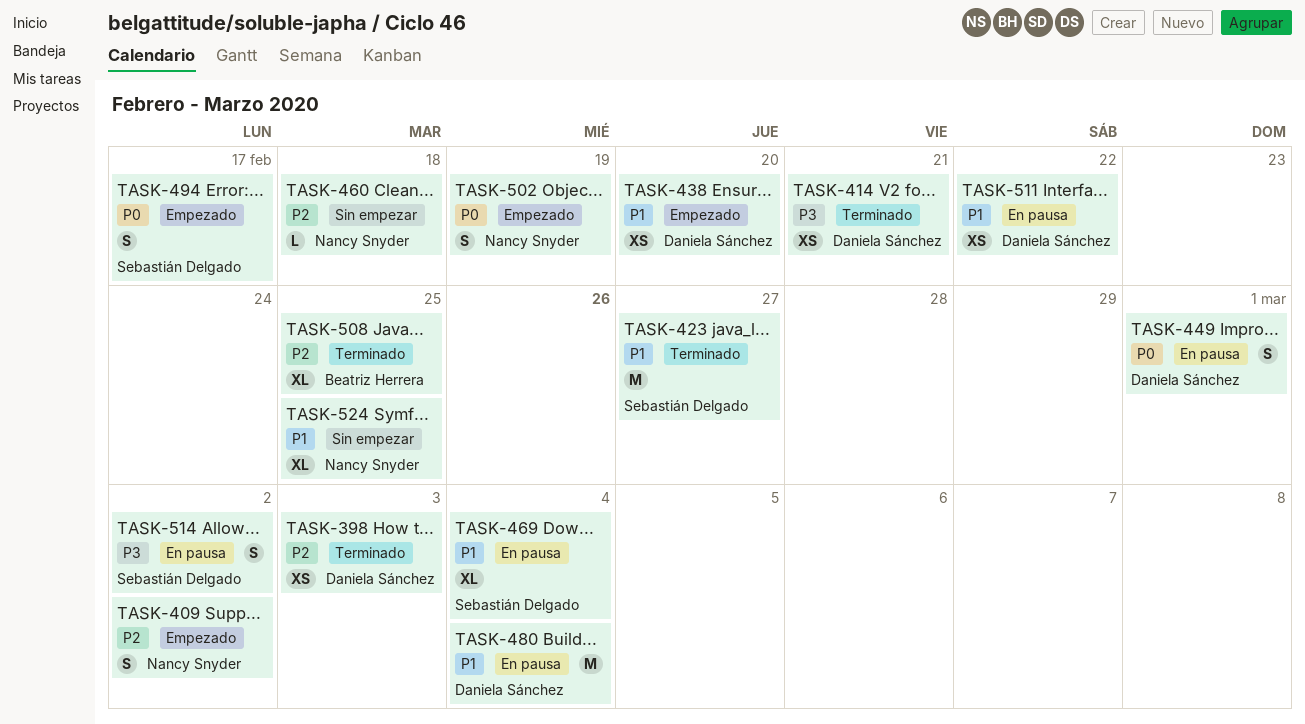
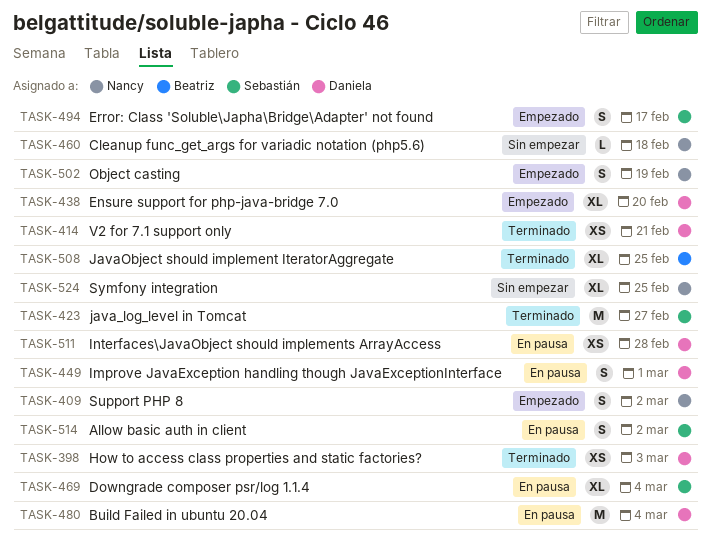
TASK-438, estimate: XS -> XL
TASK-511, due: Feb 22 -> Feb 28

